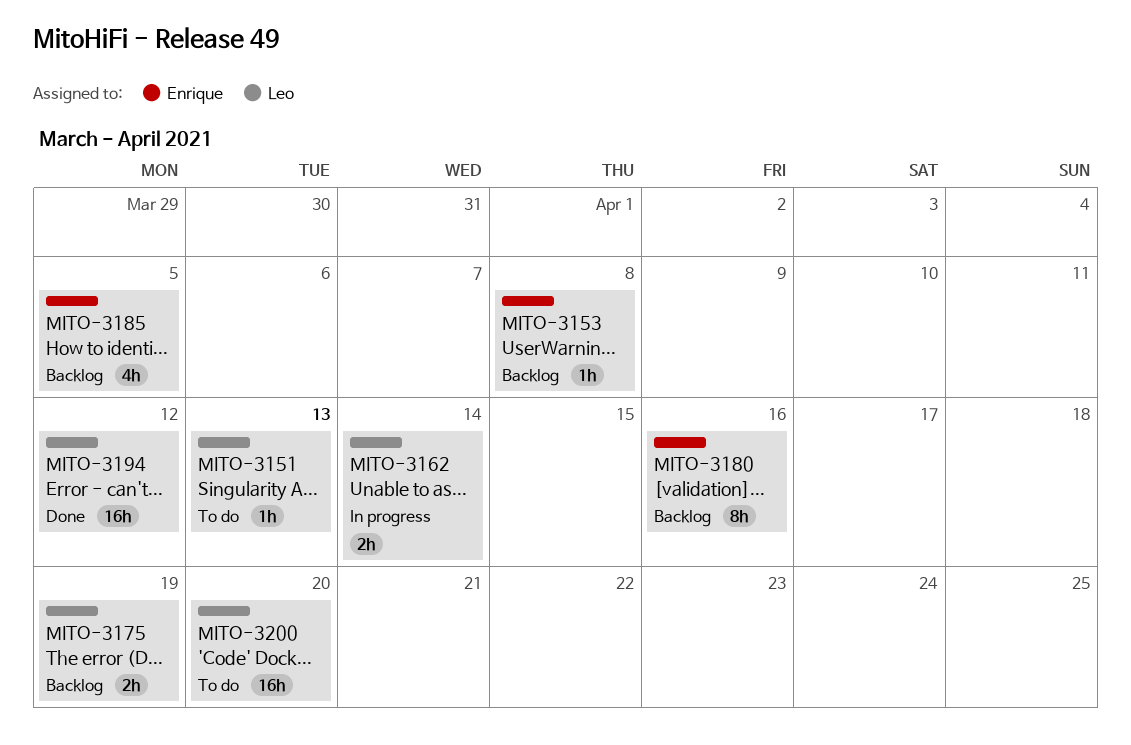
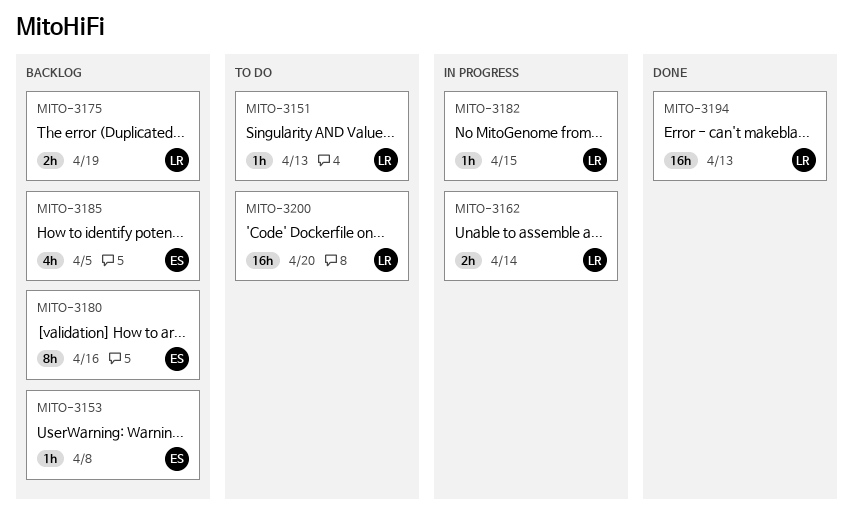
MITO-3182: none -> present
MITO-3194, due: Apr 12 -> Apr 13

